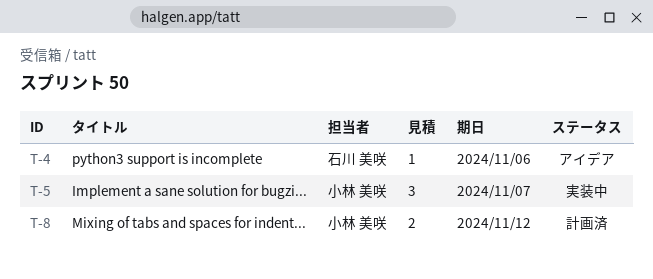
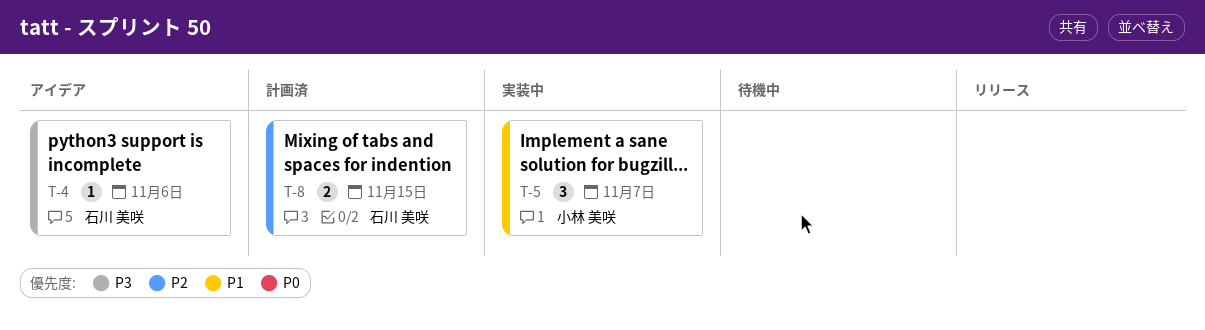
T-8, owner: 小林 美咲 -> 石川 美咲
T-8, due: Nov 12 -> Nov 15

